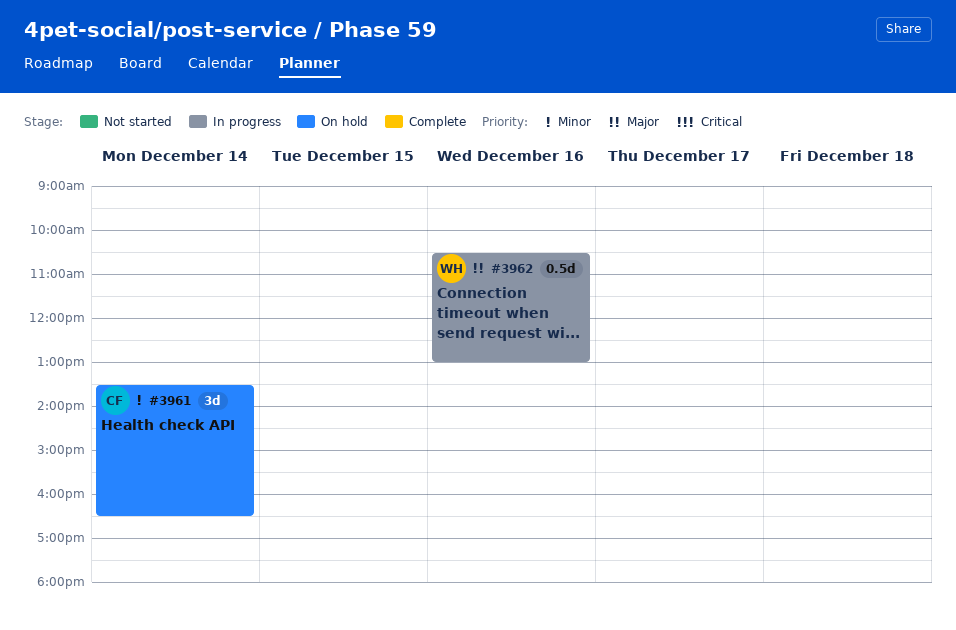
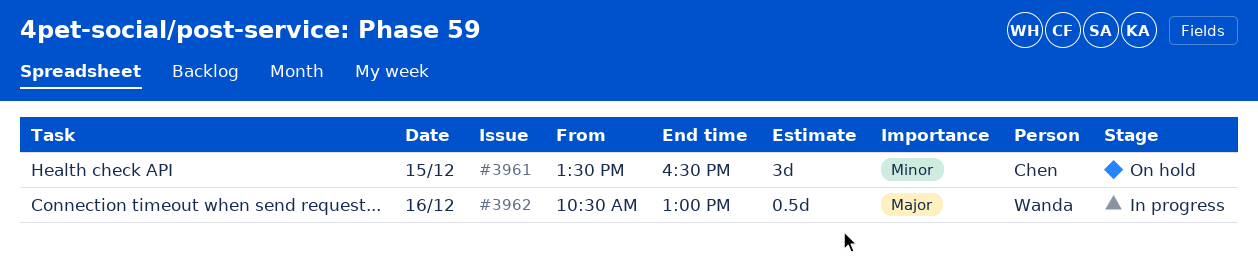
#3961, day: Dec 14 -> Dec 15

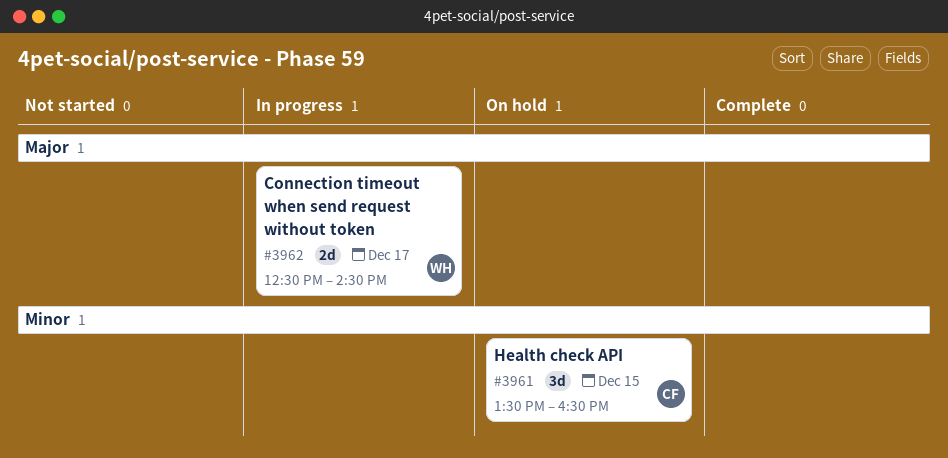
#3962, estimate: 0.5d -> 2d
#3962, day: Dec 16 -> Dec 17
#3962, begins: 10:30 -> 12:30
#3962, ends: 13:00 -> 14:30

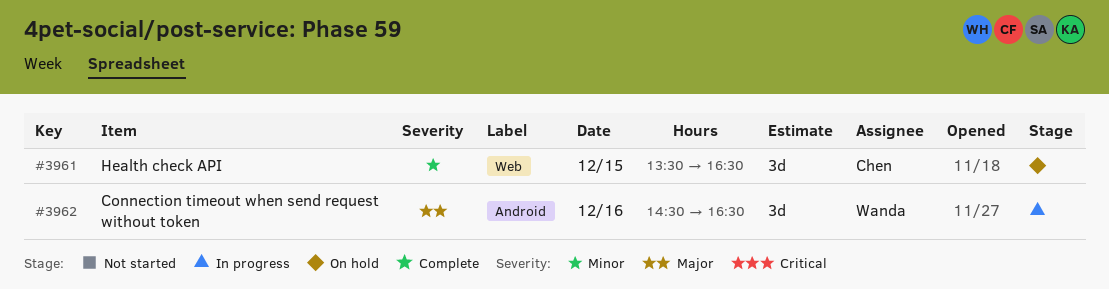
#3962, estimate: 2d -> 3d
#3962, day: Dec 17 -> Dec 16
#3962, begins: 12:30 -> 14:30
#3962, ends: 14:30 -> 16:30

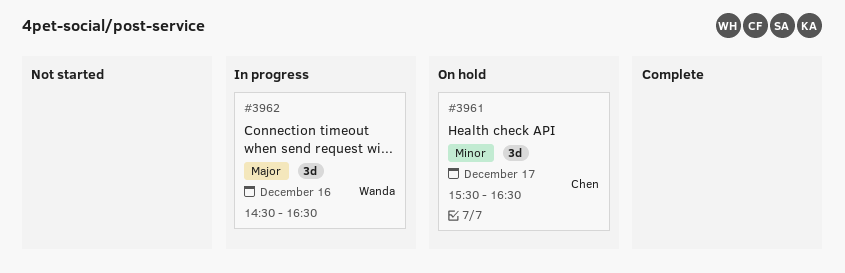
#3961, day: Dec 15 -> Dec 17
#3961, begins: 13:30 -> 15:30

